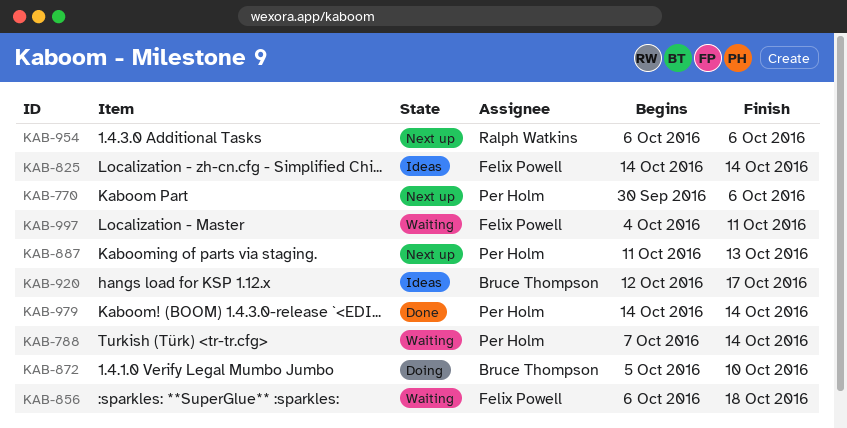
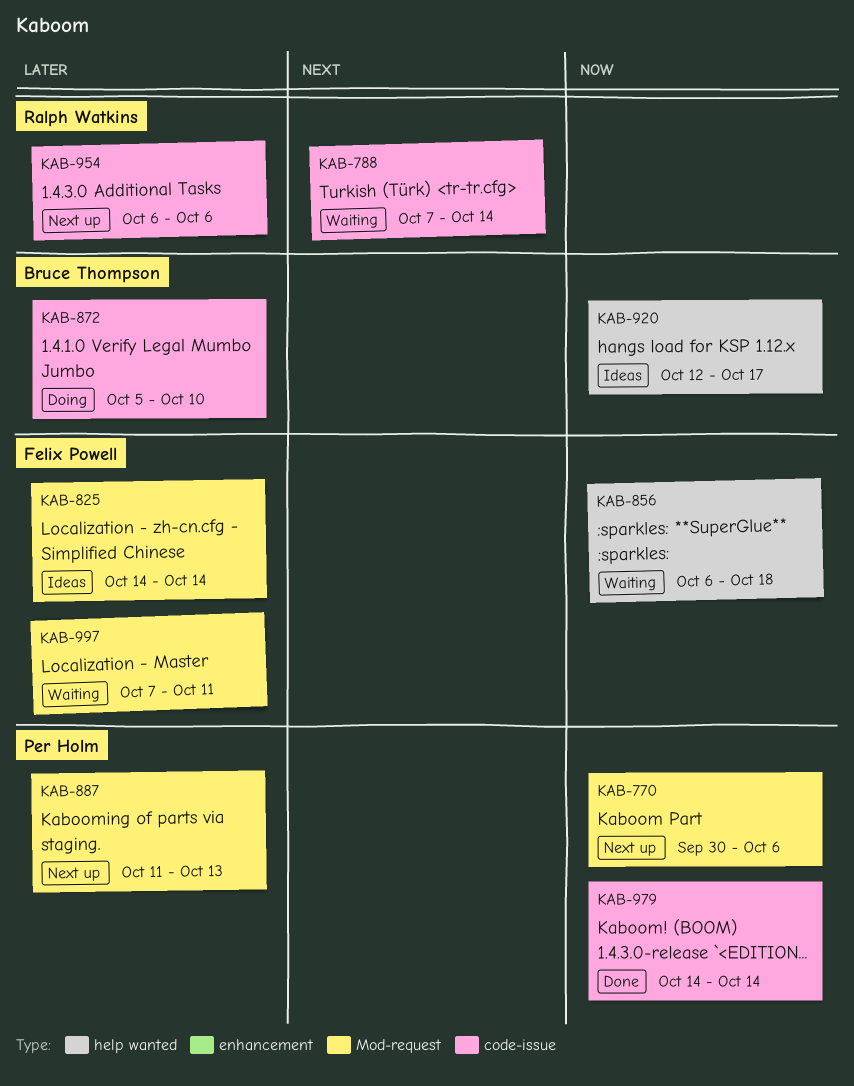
KAB-788, owner: Per Holm -> Ralph Watkins
KAB-997, start: Oct 4 -> Oct 7

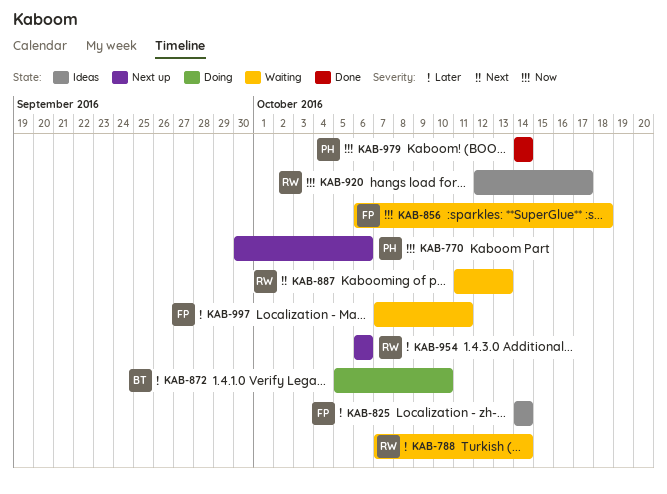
KAB-788, priority: Next -> Later
KAB-887, status: Next up -> Waiting
KAB-887, owner: Per Holm -> Ralph Watkins
KAB-887, priority: Later -> Next
KAB-920, owner: Bruce Thompson -> Ralph Watkins

